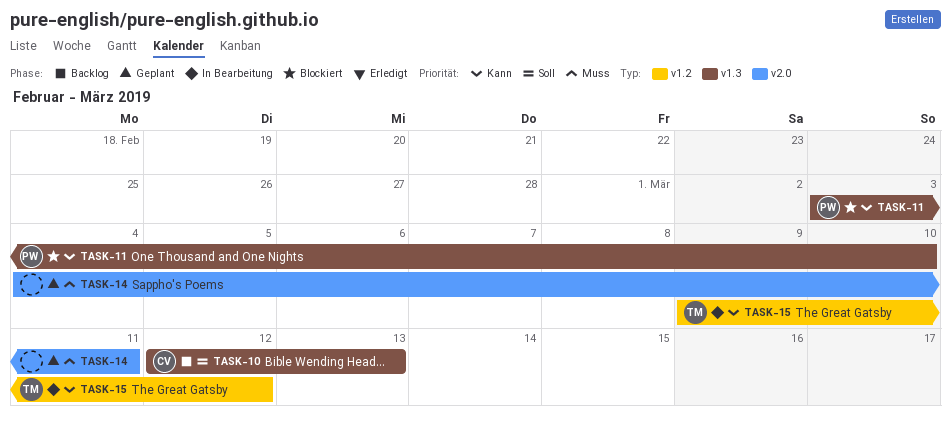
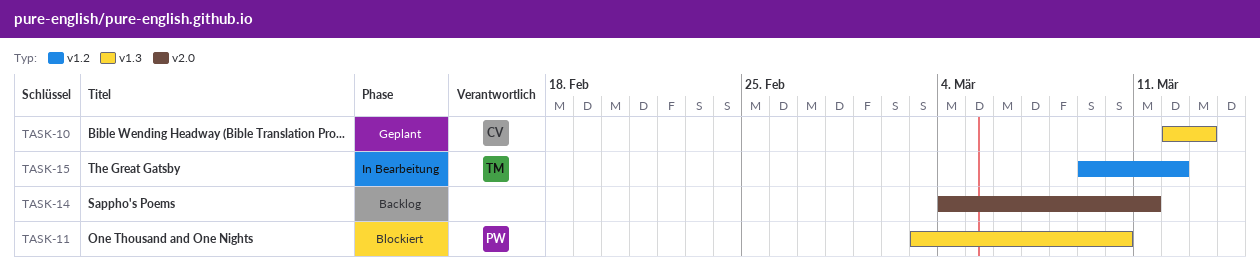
TASK-10, status: Backlog -> Geplant
TASK-14, status: Geplant -> Backlog

